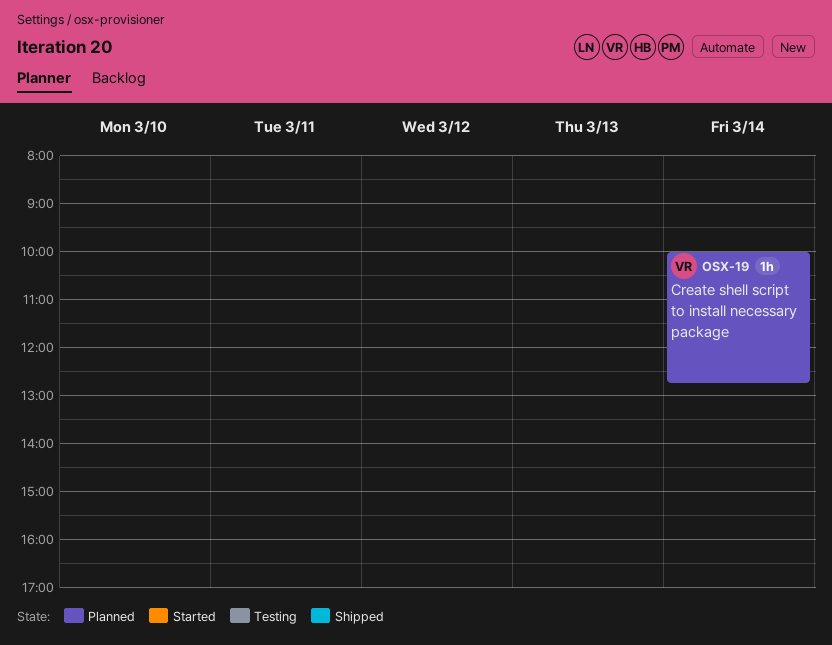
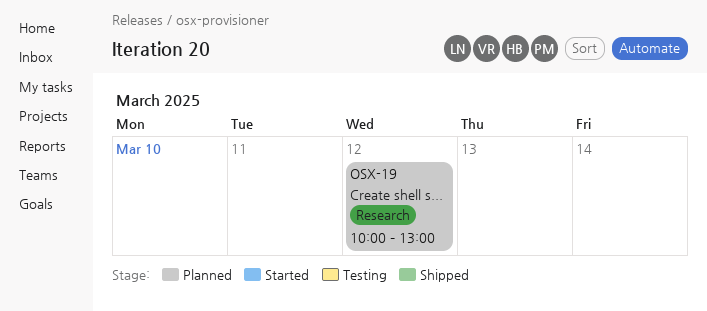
OSX-19, day: Mar 14 -> Mar 12
OSX-19, ends: 12:45 -> 13:00

